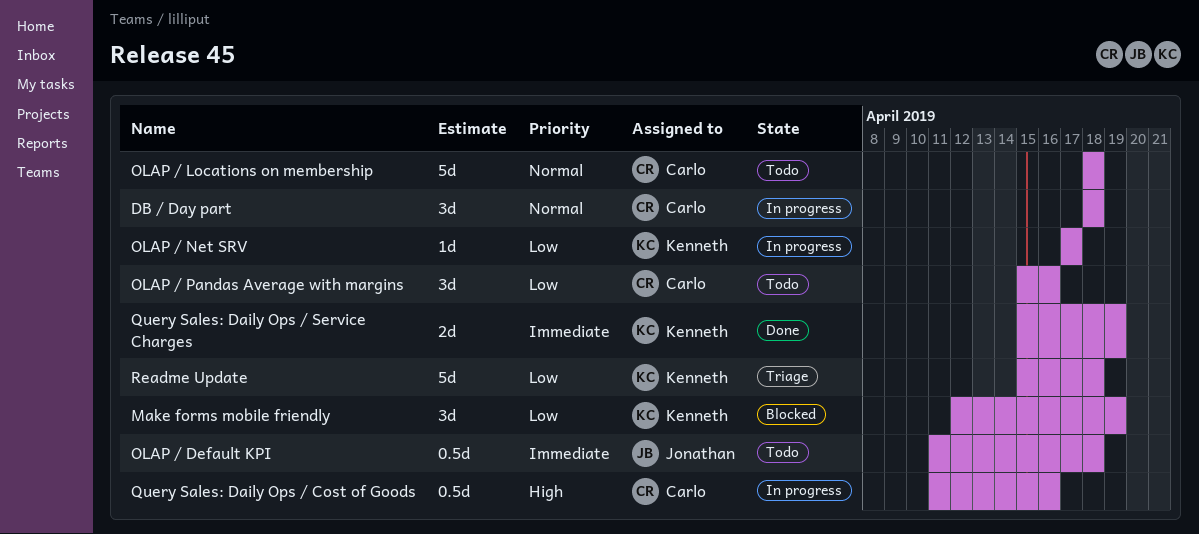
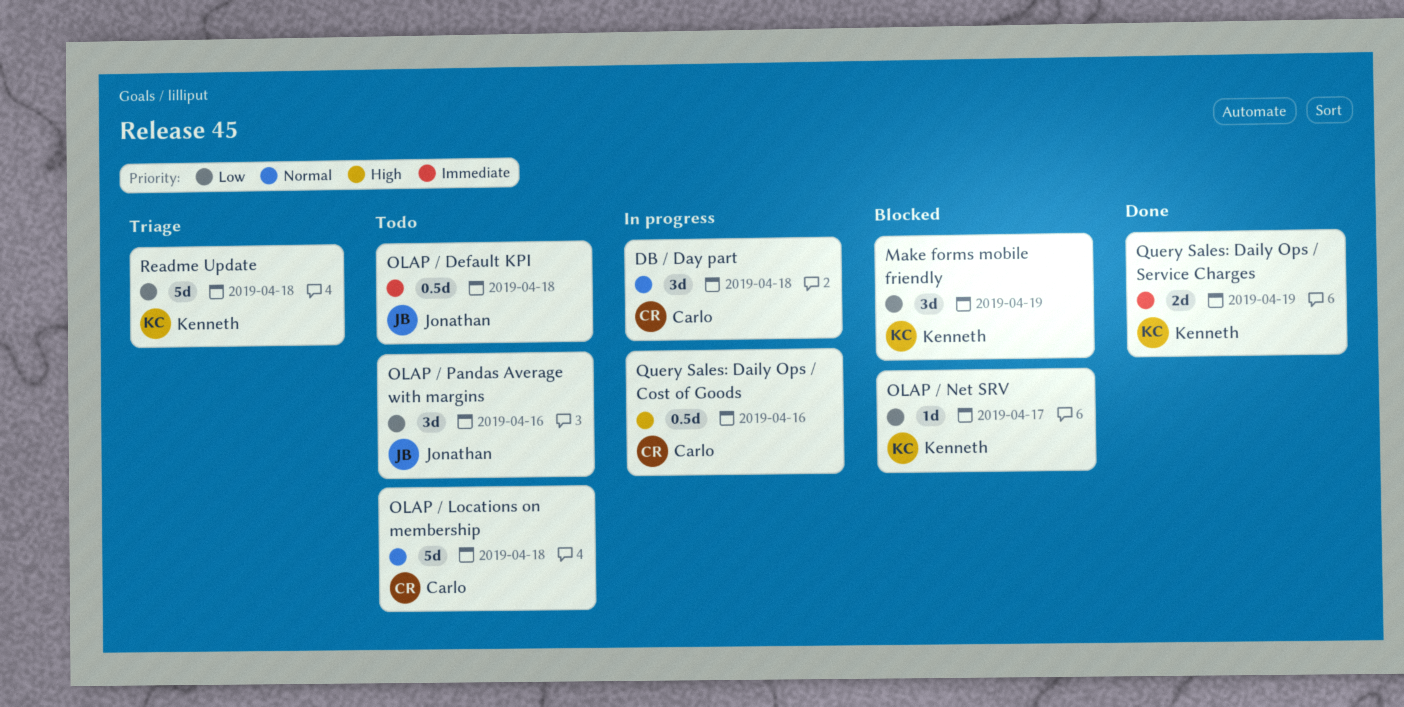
OLAP / Net SRV, status: In progress -> Blocked
OLAP / Pandas Average with margins, owner: Carlo -> Jonathan

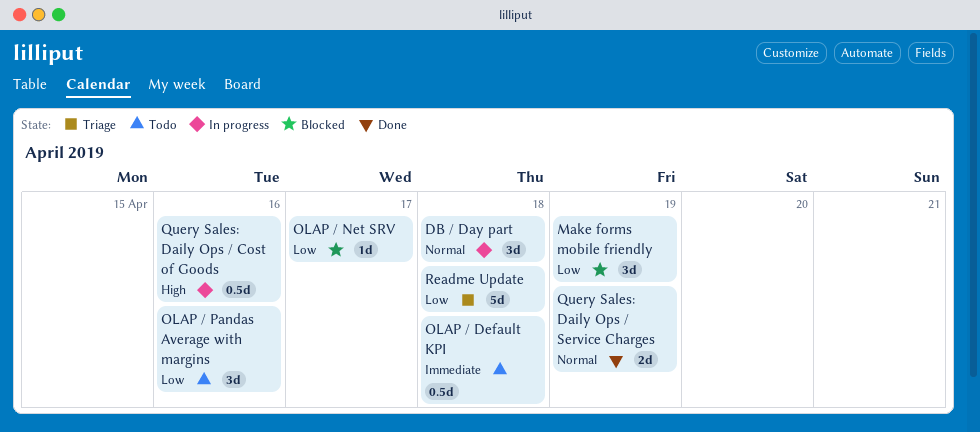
OLAP / Locations on membership: present -> none
Query Sales: Daily Ops / Service Charges, priority: Immediate -> Normal

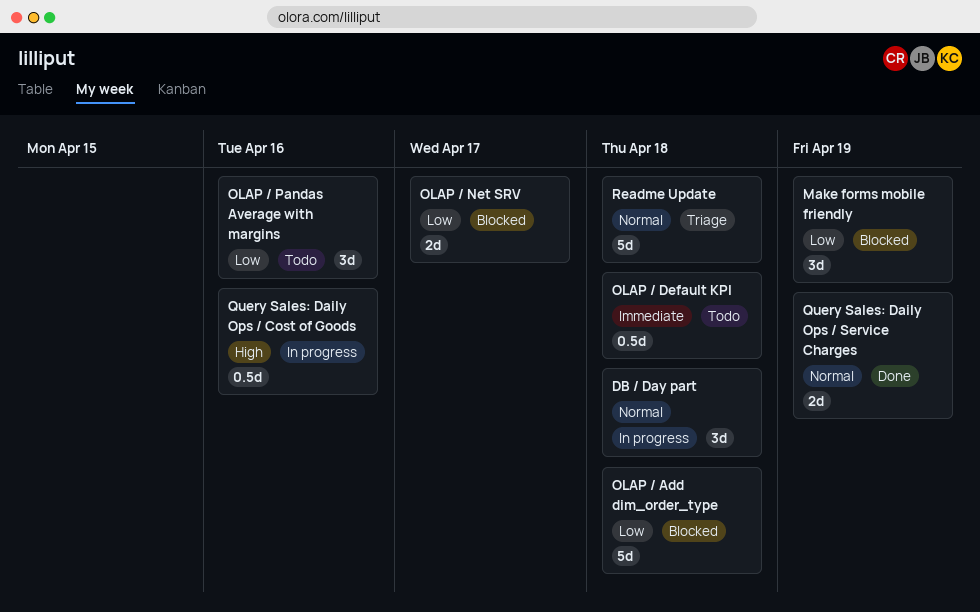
OLAP / Add dim_order_type: none -> present
OLAP / Net SRV, estimate: 1d -> 2d
Readme Update, priority: Low -> Normal

